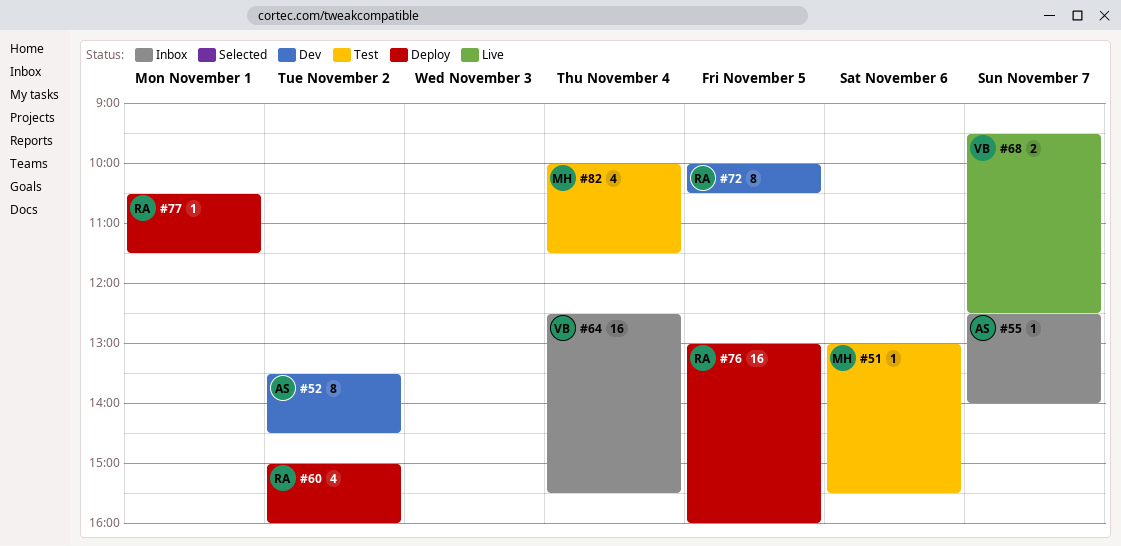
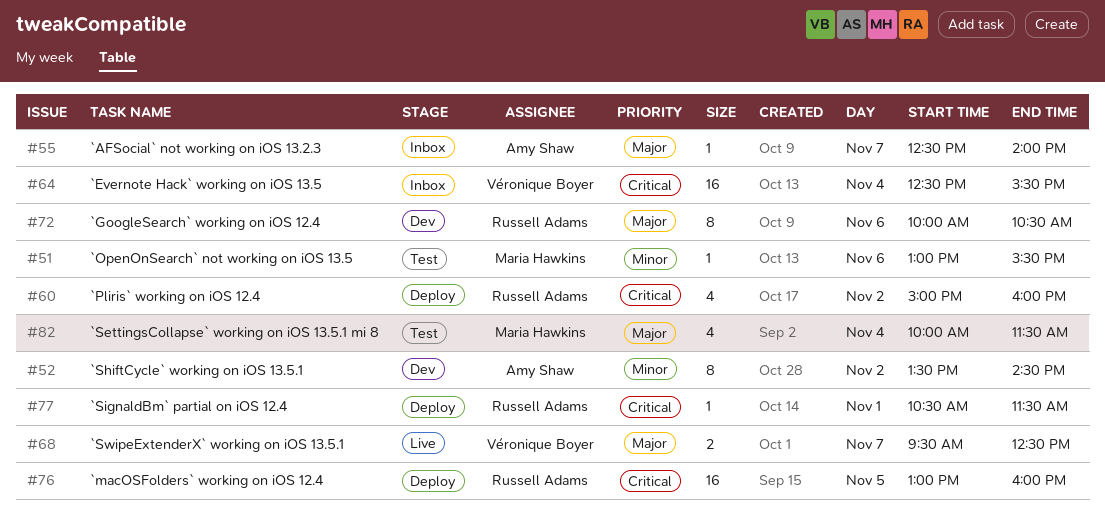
#72, day: Nov 5 -> Nov 6

